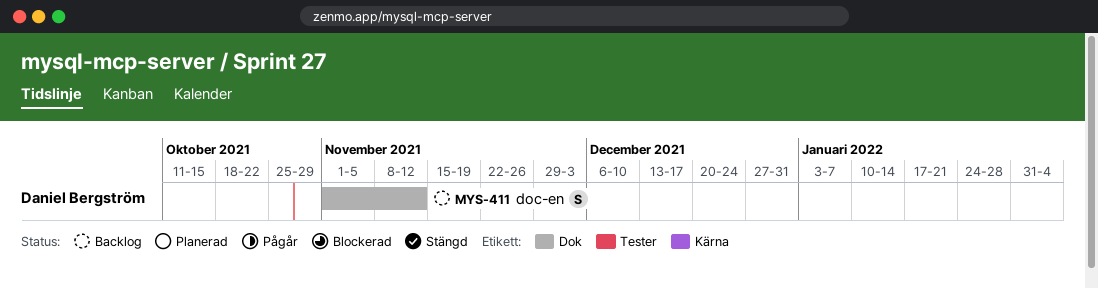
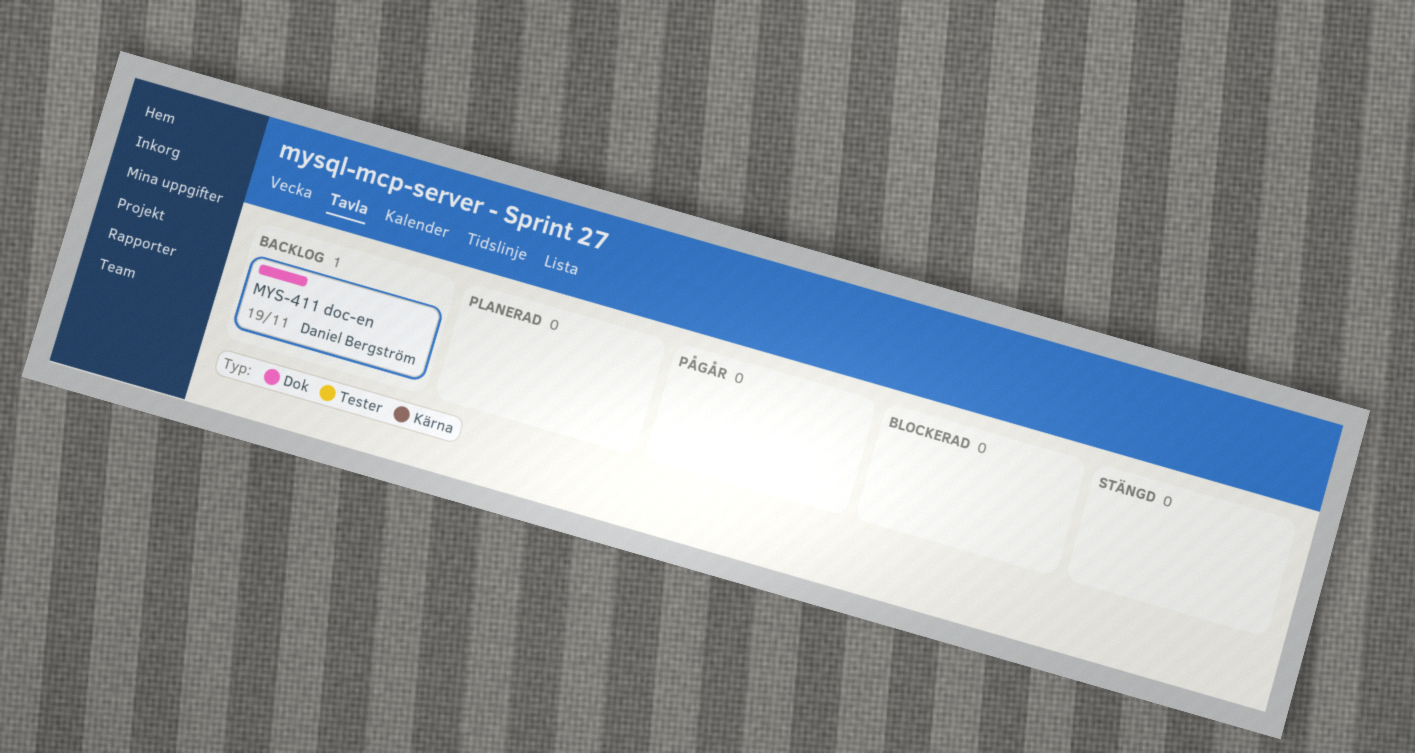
MYS-411, due: Nov 12 -> Nov 19

